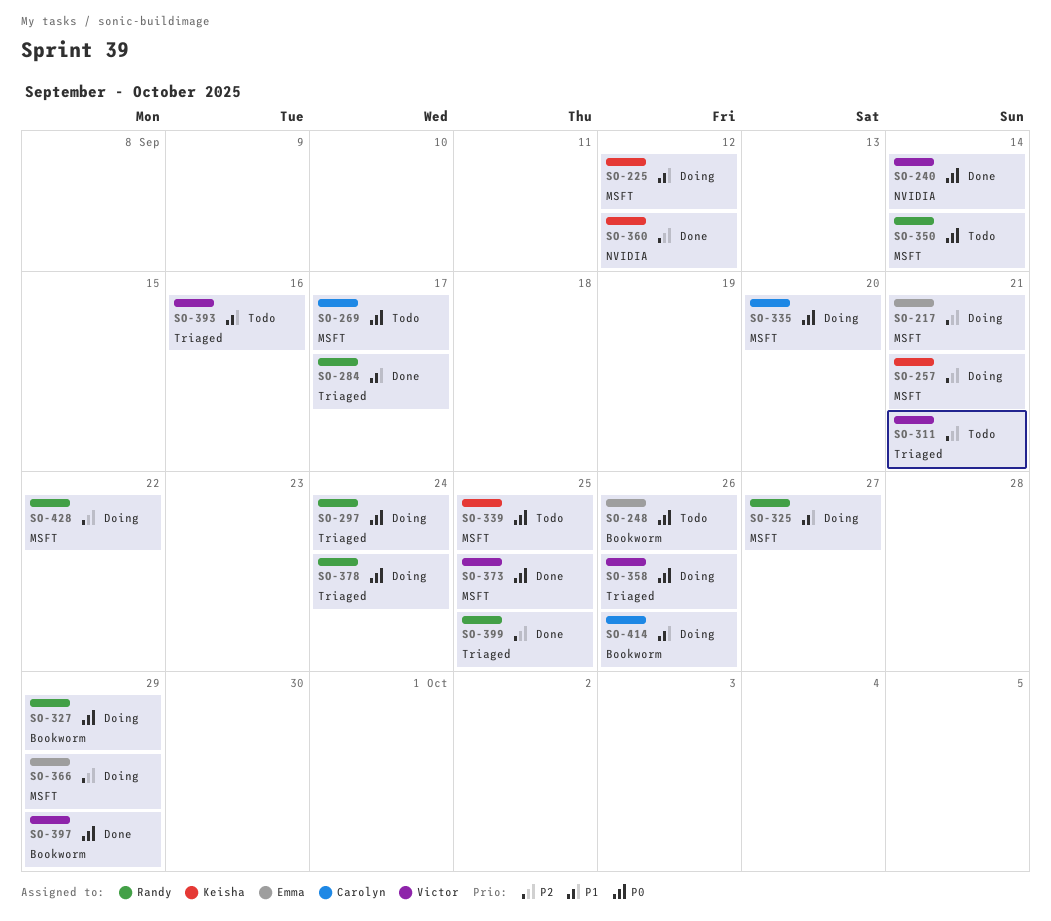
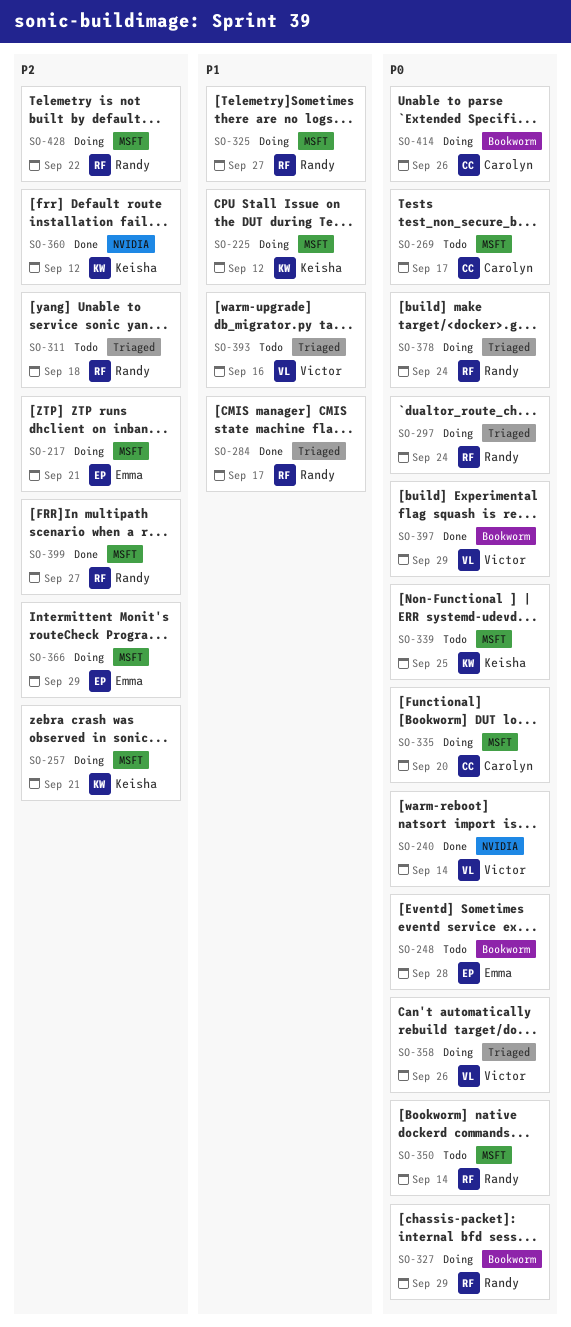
SO-248, due: Sep 26 -> Sep 28
SO-311, owner: Victor -> Randy
SO-311, due: Sep 21 -> Sep 18
SO-373: present -> none
SO-399, label: Triaged -> MSFT
SO-399, due: Sep 25 -> Sep 27
SO-414, priority: P1 -> P0

